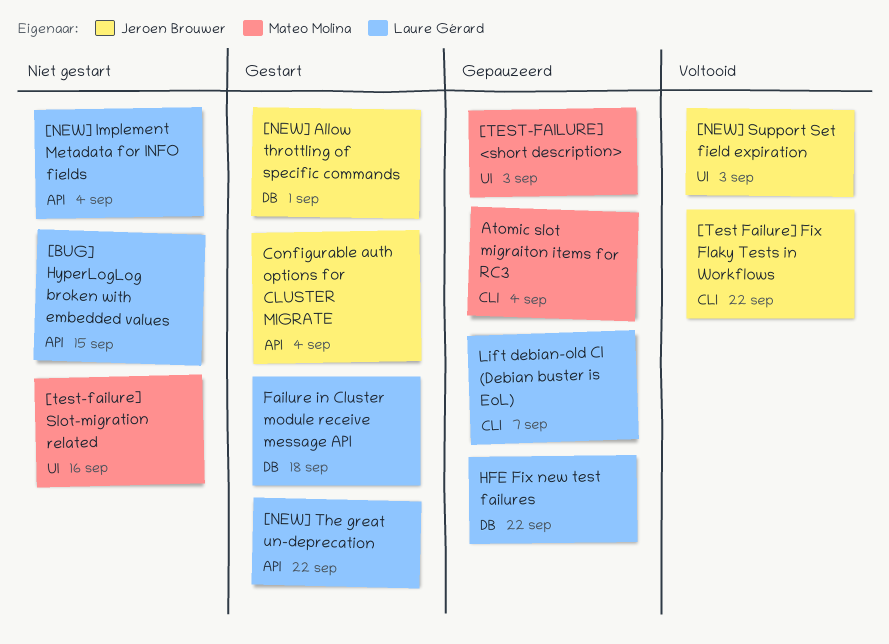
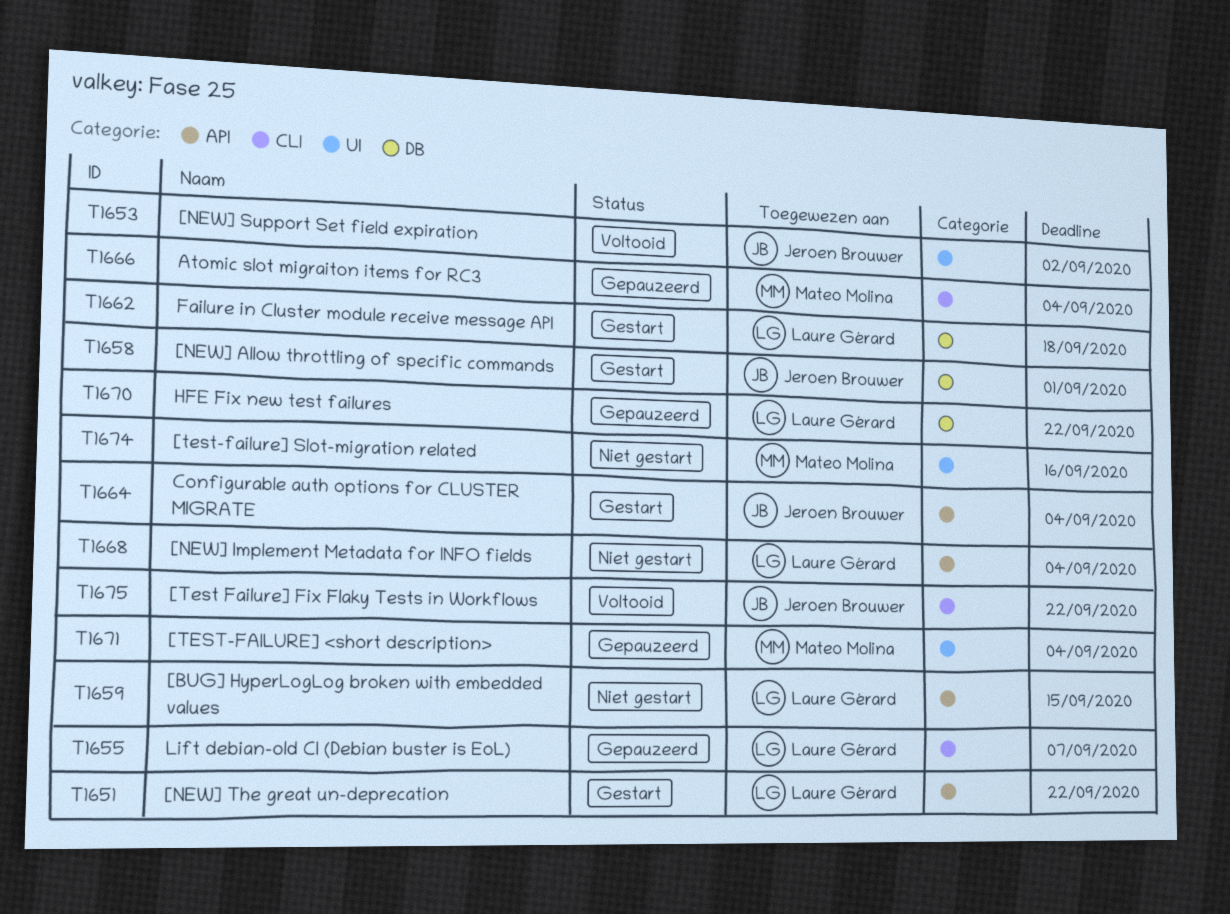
[NEW] Support Set field expiration, due: Sep 3 -> Sep 2
[TEST-FAILURE] <short description>, due: Sep 3 -> Sep 4

